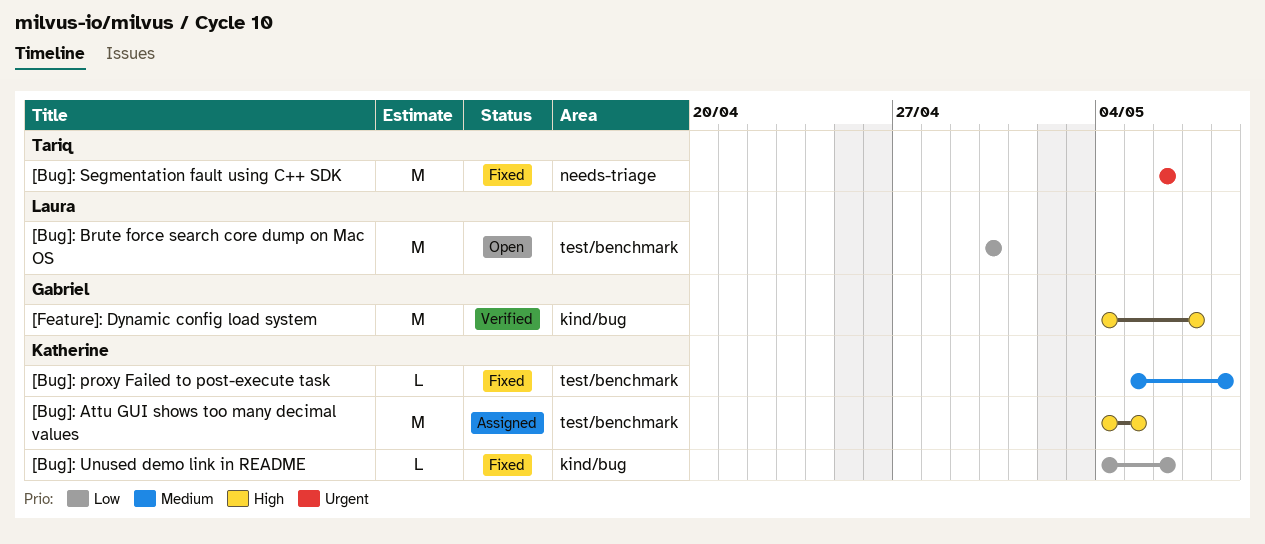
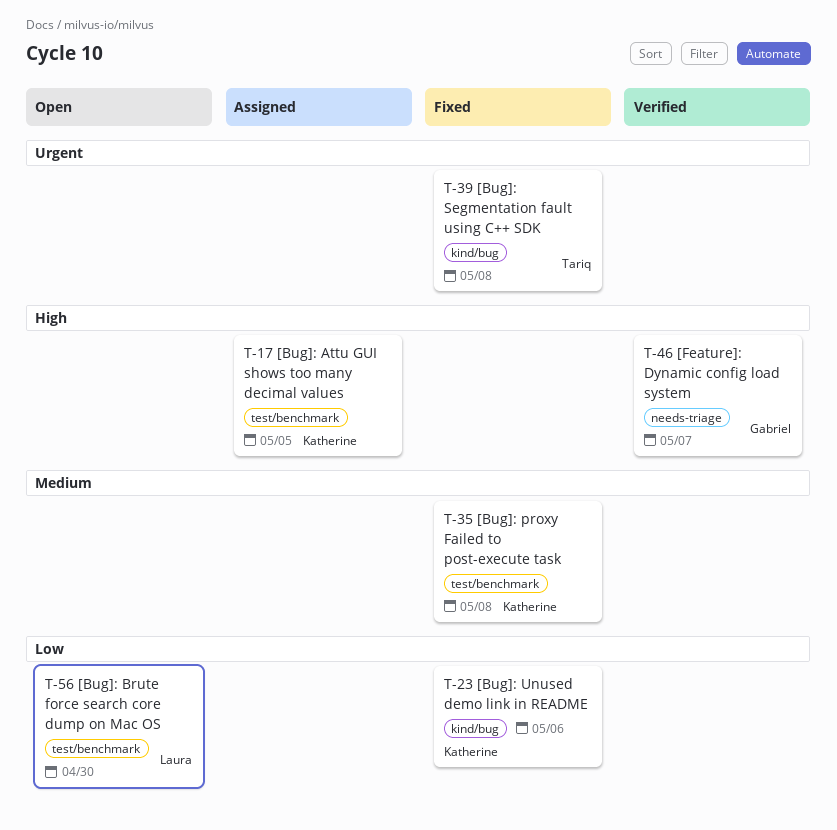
[Bug]: Segmentation fault using C++ SDK, label: needs-triage -> kind/bug
[Bug]: Segmentation fault using C++ SDK, due: May 6 -> May 8
[Feature]: Dynamic config load system, label: kind/bug -> needs-triage

